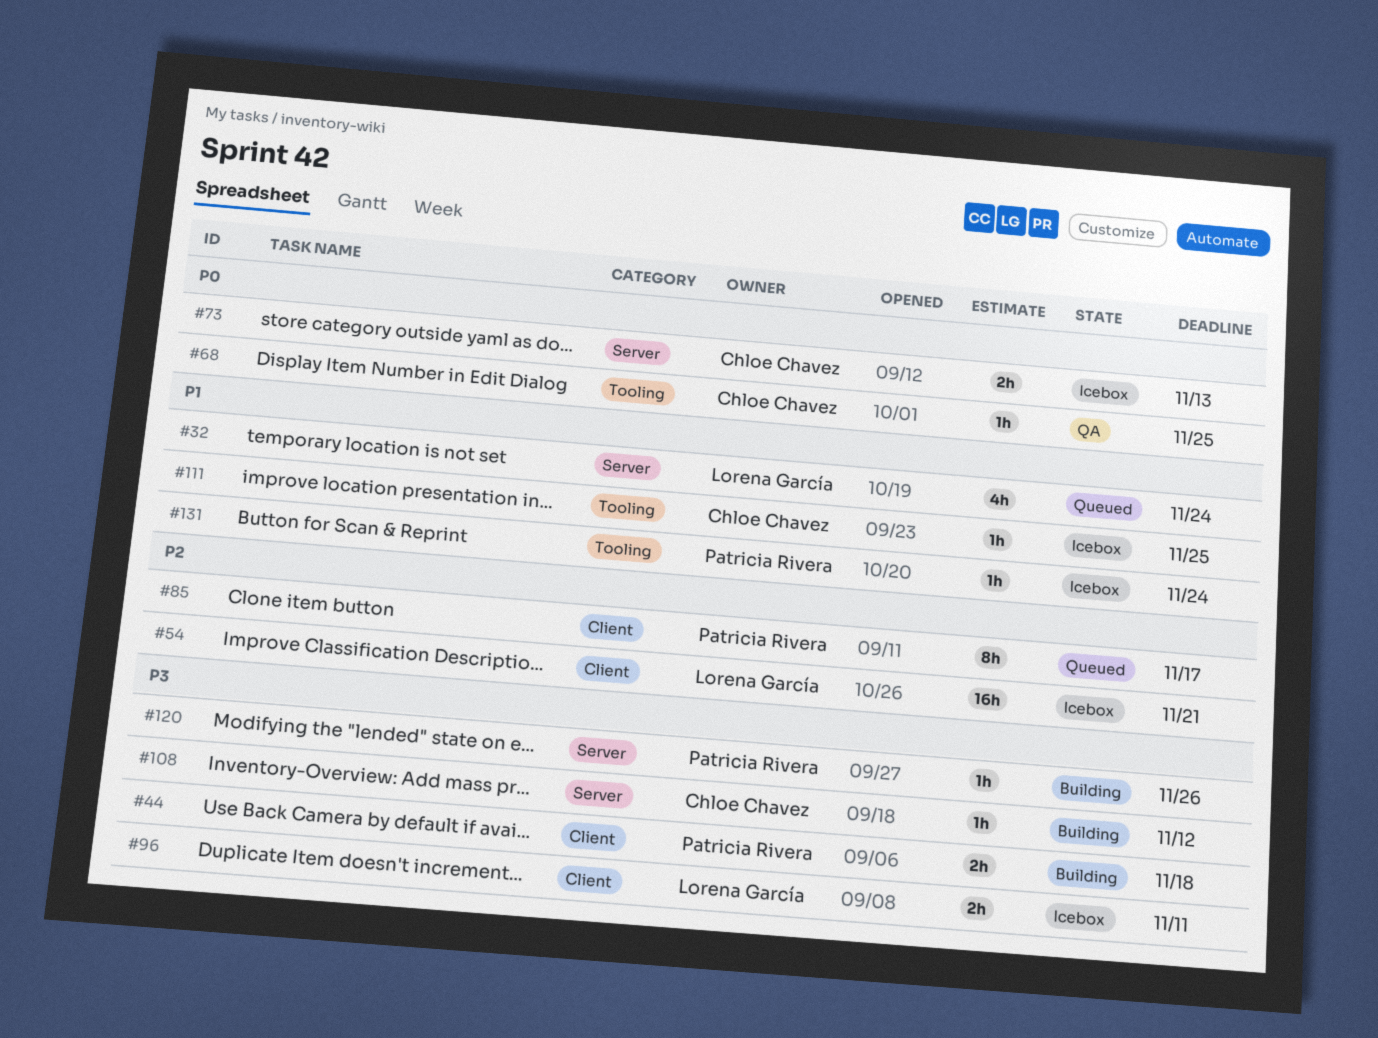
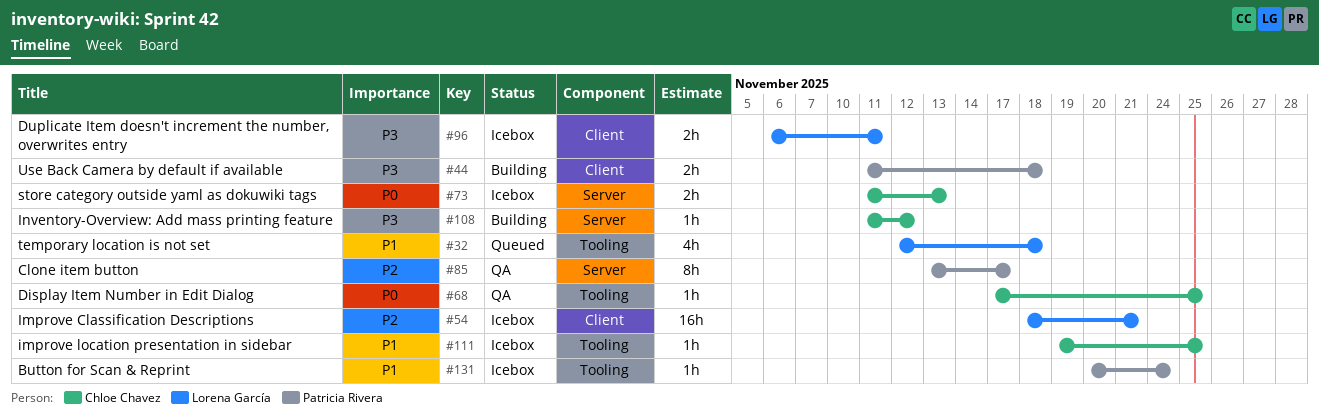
#32, label: Server -> Tooling
#32, due: Nov 24 -> Nov 18
#85, status: Queued -> QA
#85, label: Client -> Server
#120: present -> none

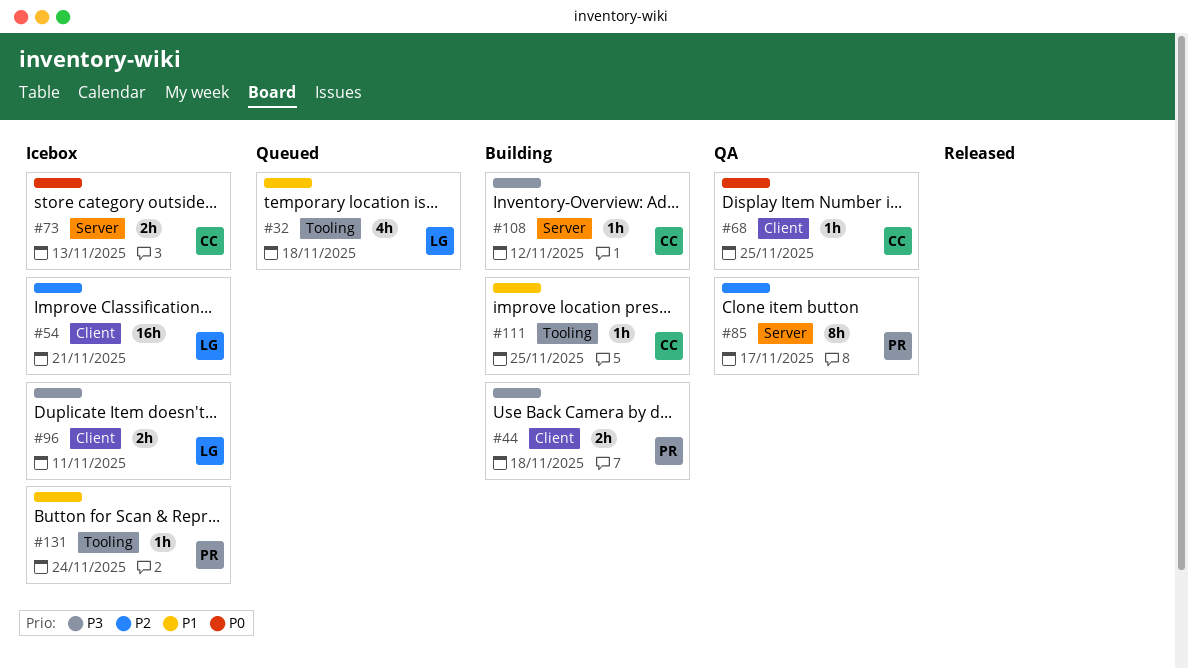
#68, label: Tooling -> Client
#111, status: Icebox -> Building

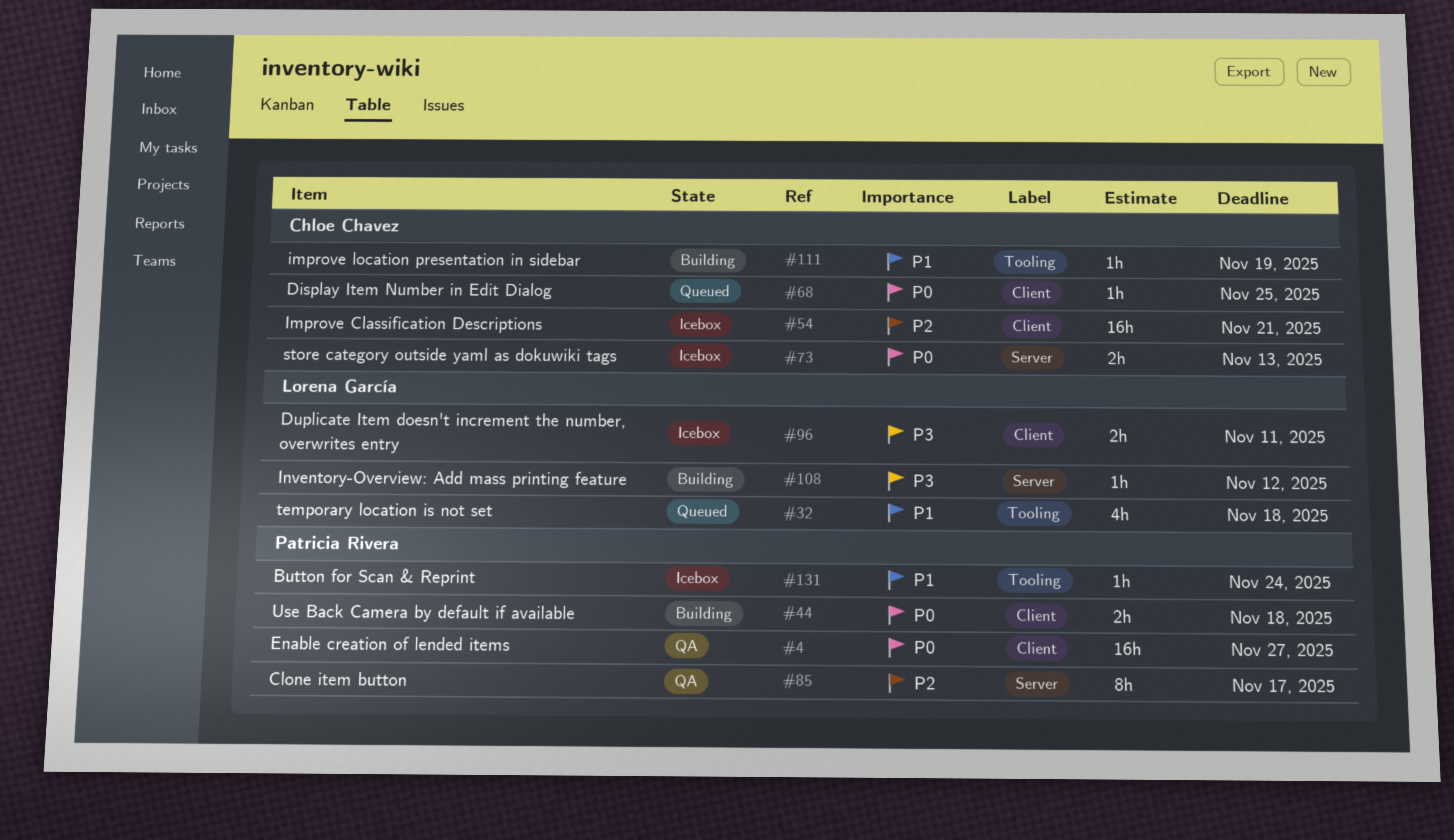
#4: none -> present
#44, priority: P3 -> P0
#54, owner: Lorena García -> Chloe Chavez
#68, status: QA -> Queued
#108, owner: Chloe Chavez -> Lorena García
#111, due: Nov 25 -> Nov 19

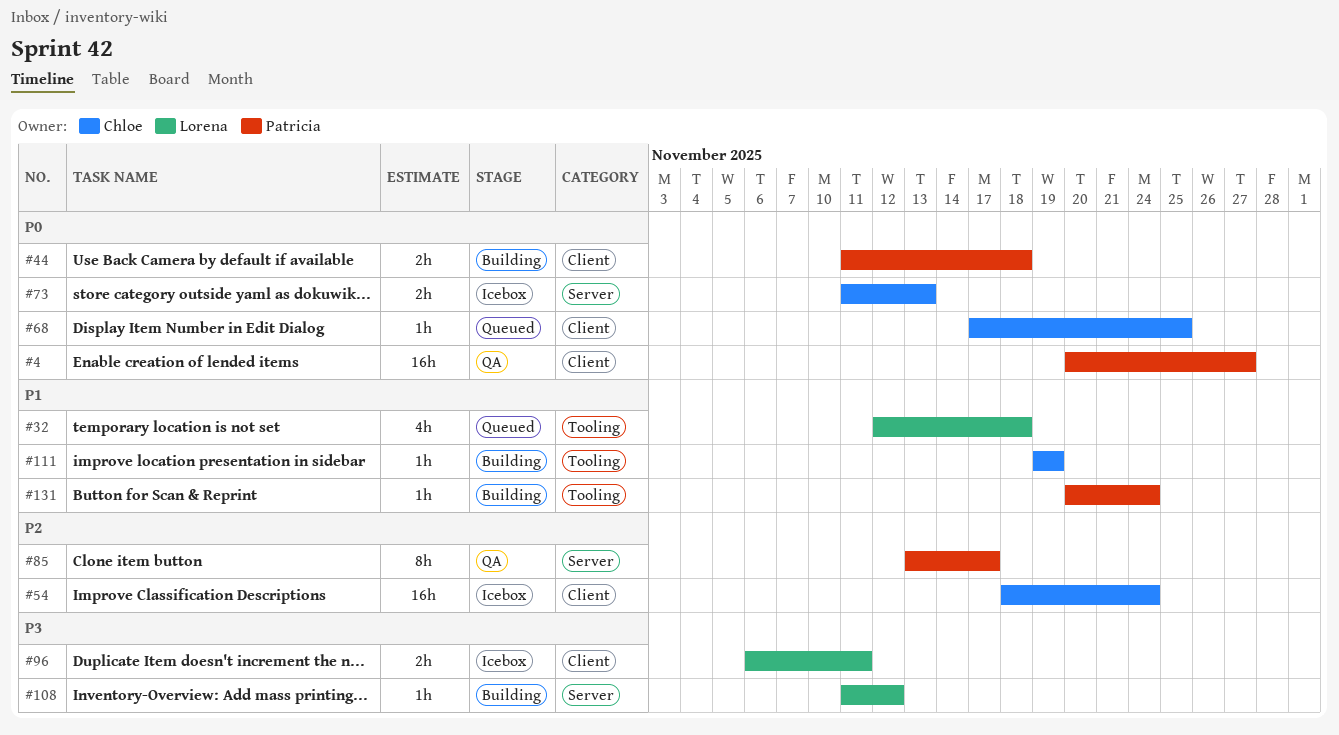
#54, due: Nov 21 -> Nov 24
#131, status: Icebox -> Building

